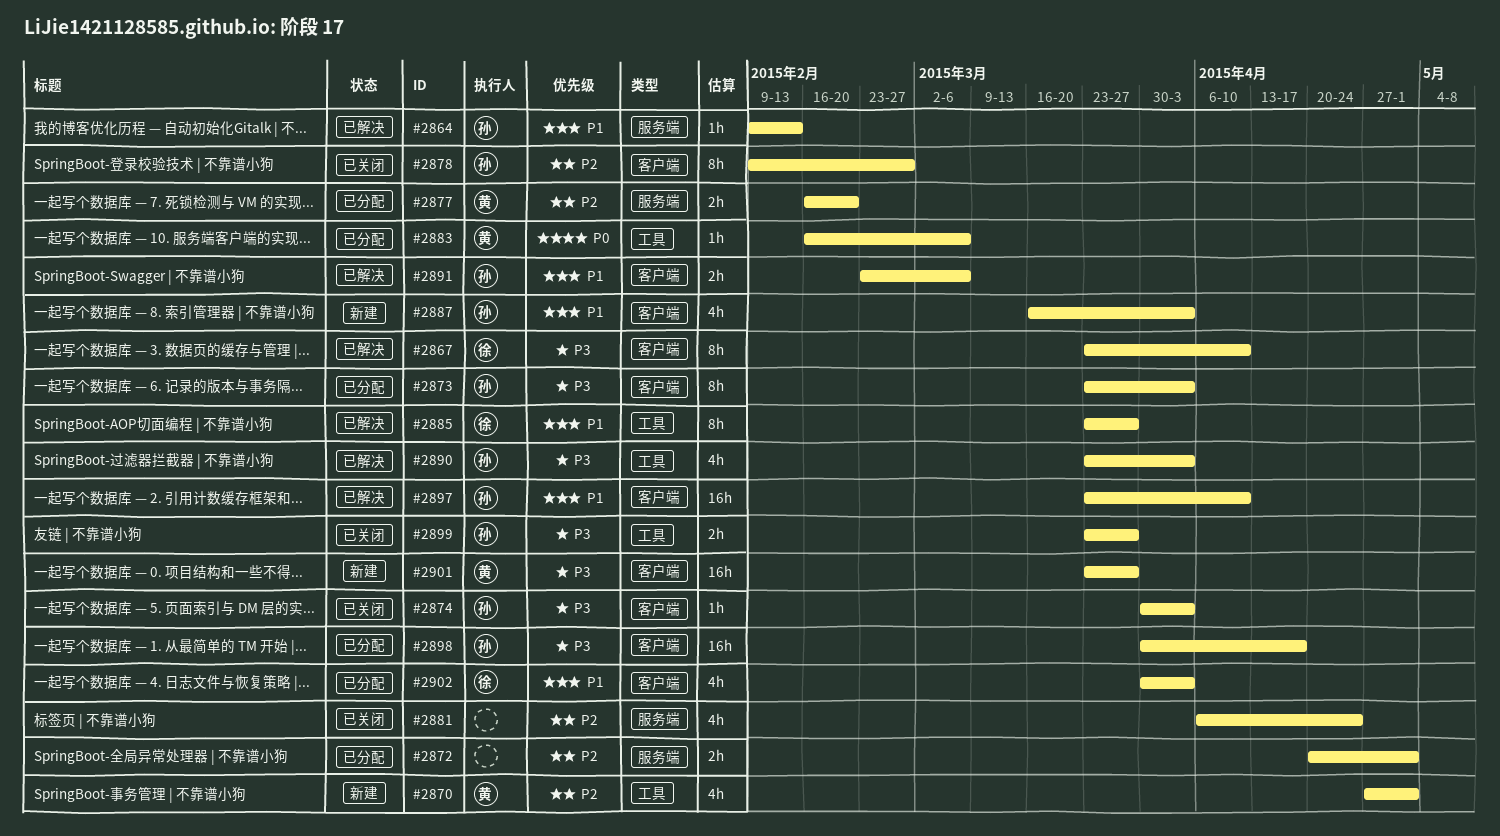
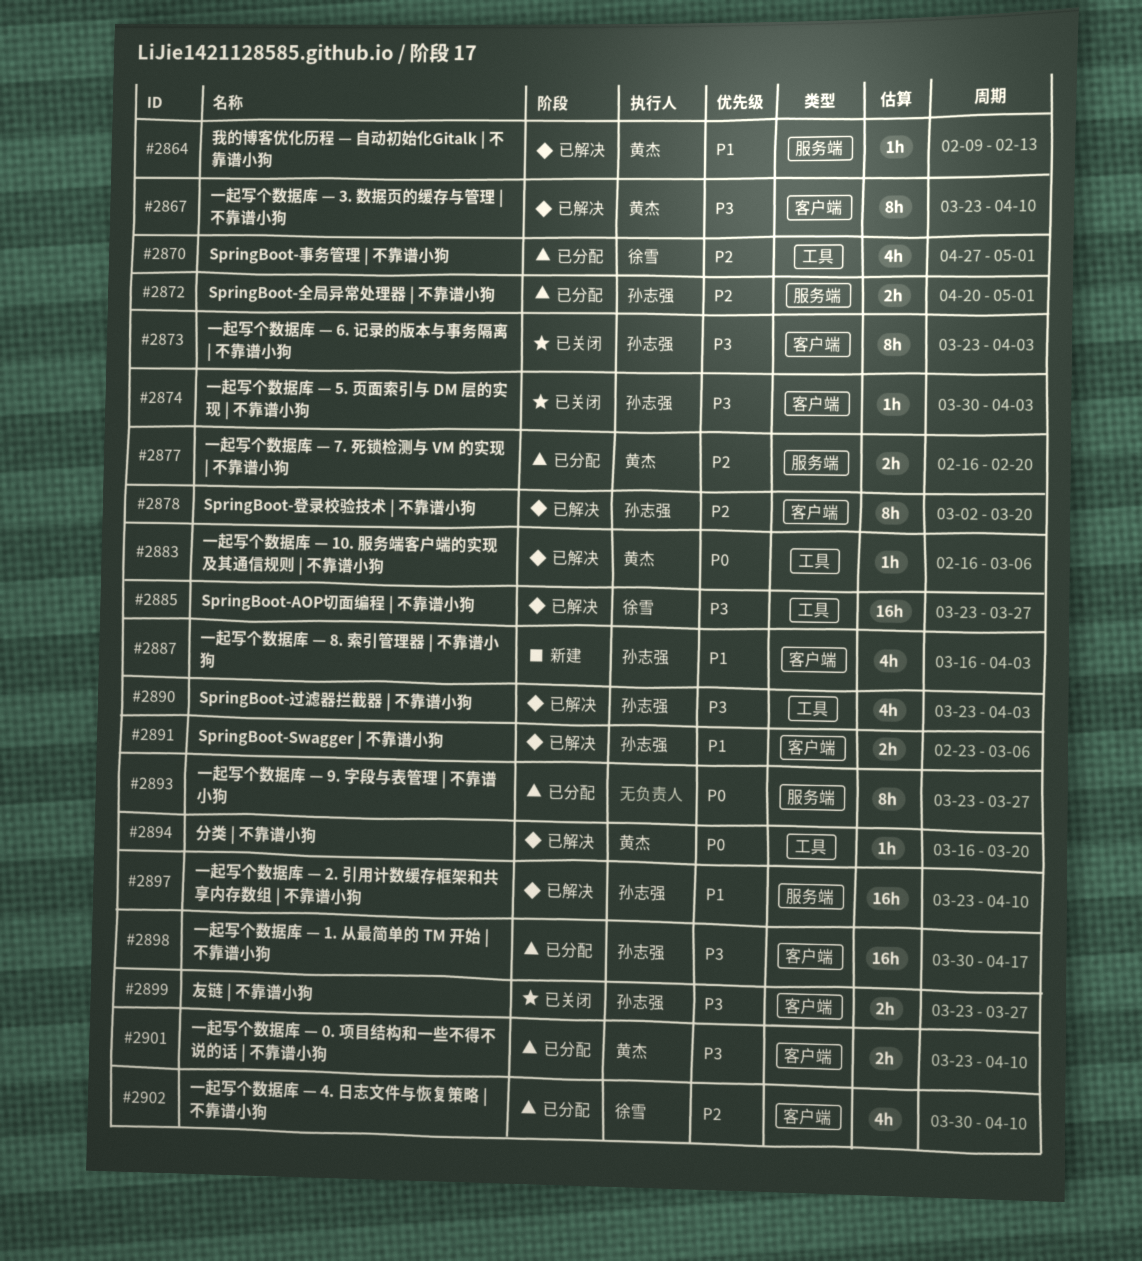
#2864, owner: 孙志强 -> 黄杰
#2867, owner: 徐雪 -> 黄杰
#2870, status: 新建 -> 已分配
#2870, owner: 黄杰 -> 徐雪
#2872, owner: none -> 孙志强
#2873, status: 已分配 -> 已关闭
#2878, status: 已关闭 -> 已解决
#2878, start: Feb 9 -> Mar 2
#2878, due: Feb 27 -> Mar 20
#2881: present -> none
#2883, status: 已分配 -> 已解决
#2885, priority: P1 -> P3
#2885, estimate: 8h -> 16h
#2893: none -> present
#2894: none -> present
#2897, label: 客户端 -> 服务端
#2899, label: 工具 -> 客户端
#2901, status: 新建 -> 已分配
#2901, estimate: 16h -> 2h
#2901, due: Mar 27 -> Apr 10
#2902, priority: P1 -> P2
#2902, due: Apr 3 -> Apr 10

